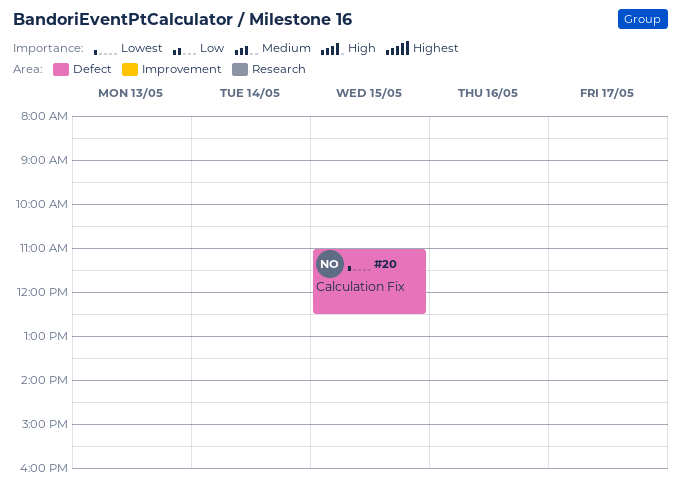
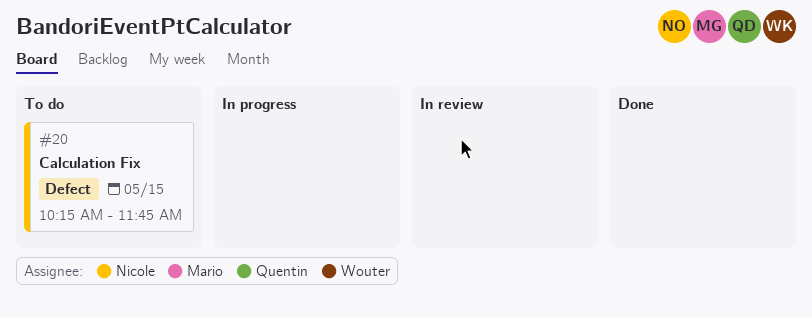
#20, begins: 11:00 -> 10:15
#20, ends: 12:30 -> 11:45

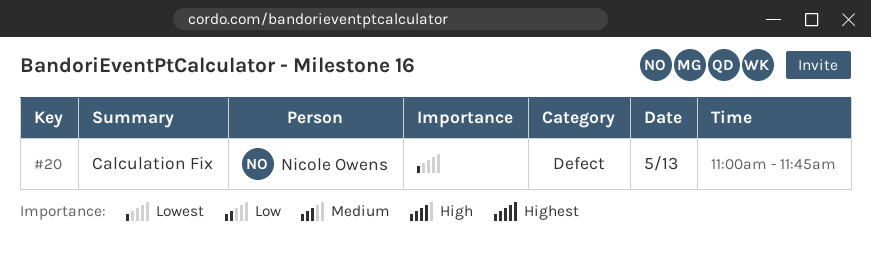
#20, day: May 15 -> May 13
#20, begins: 10:15 -> 11:00

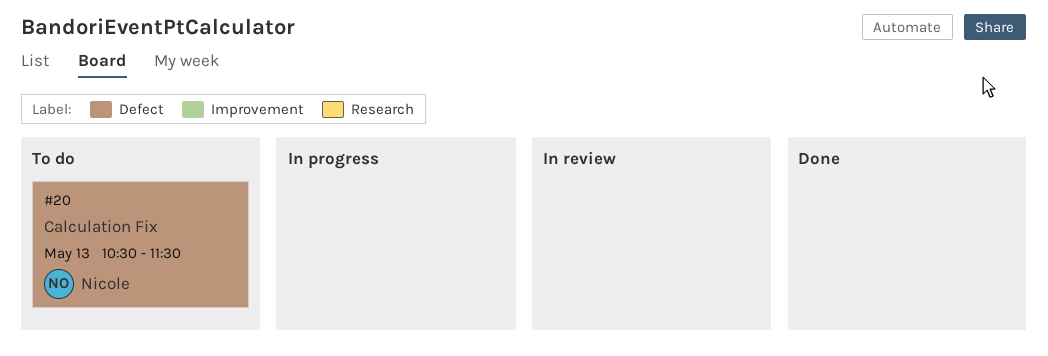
#20, begins: 11:00 -> 10:30
#20, ends: 11:45 -> 11:30

